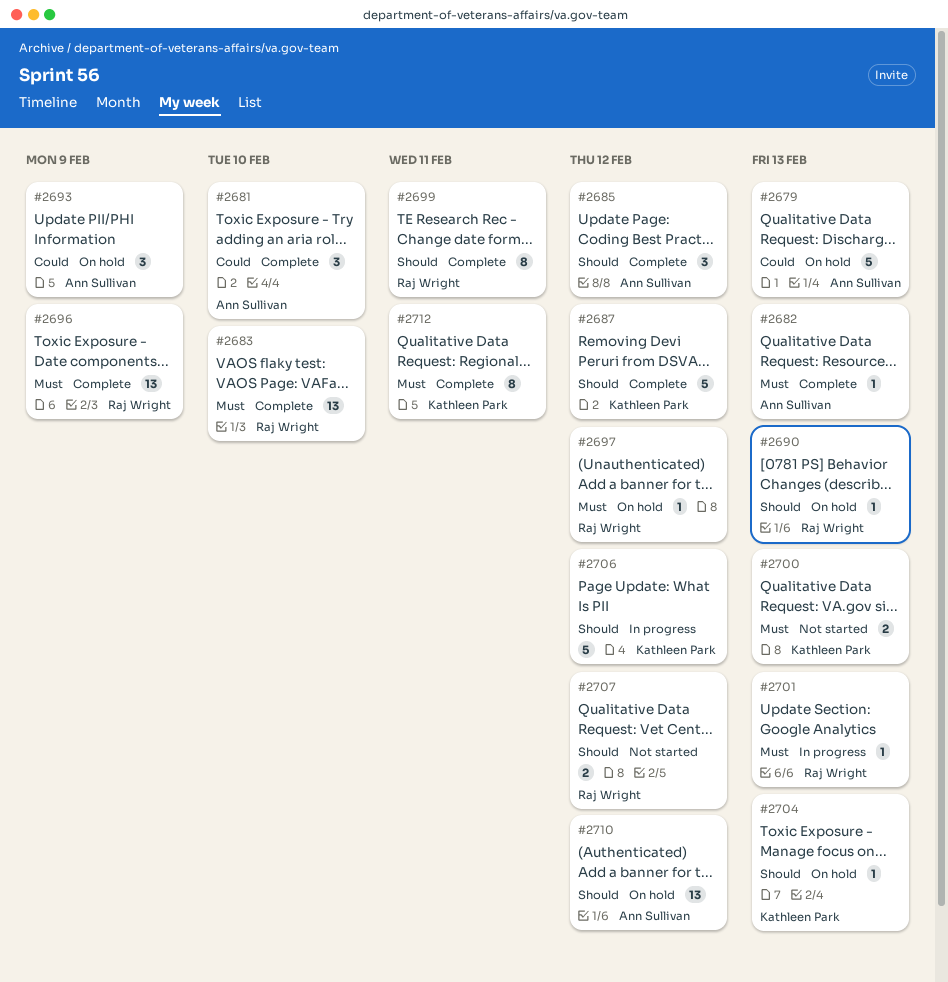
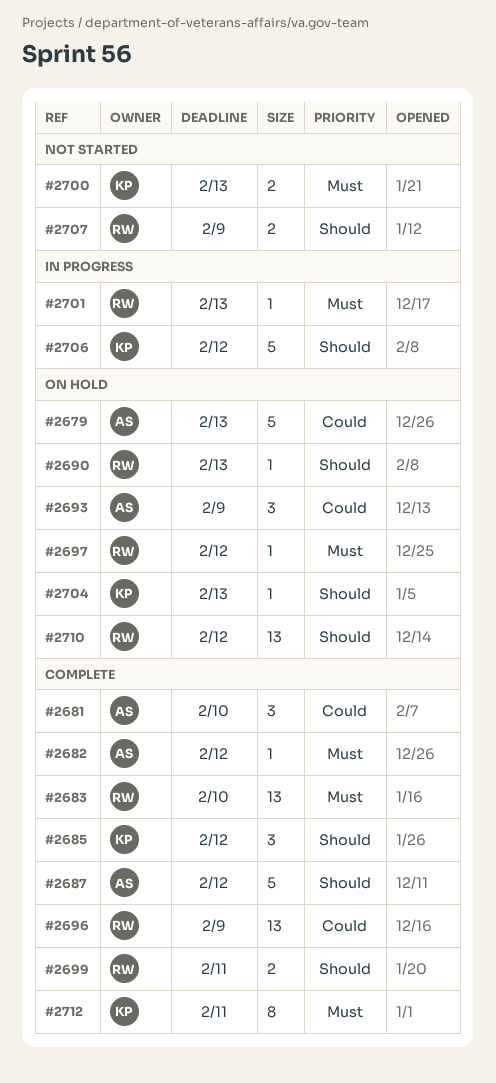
#2682, due: Feb 13 -> Feb 12
#2685, owner: Ann Sullivan -> Kathleen Park
#2687, owner: Kathleen Park -> Ann Sullivan
#2696, priority: Must -> Could
#2699, estimate: 8 -> 2
#2707, due: Feb 12 -> Feb 9
#2710, owner: Ann Sullivan -> Raj Wright

